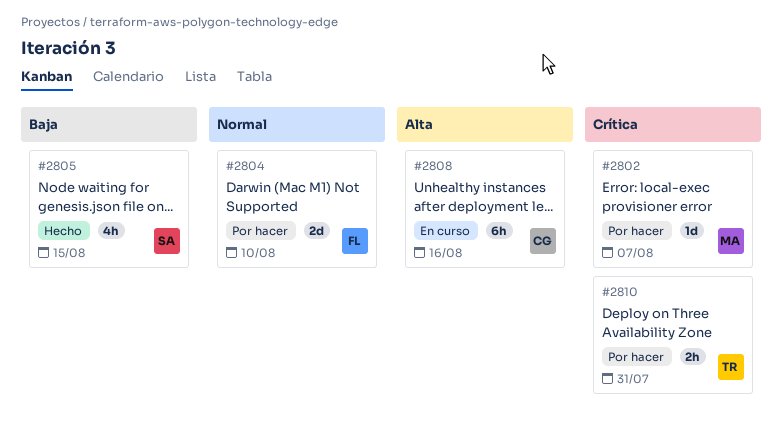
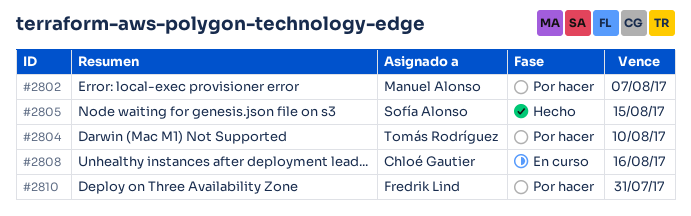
#2804, owner: Fredrik Lind -> Tomás Rodríguez
#2810, owner: Tomás Rodríguez -> Fredrik Lind

